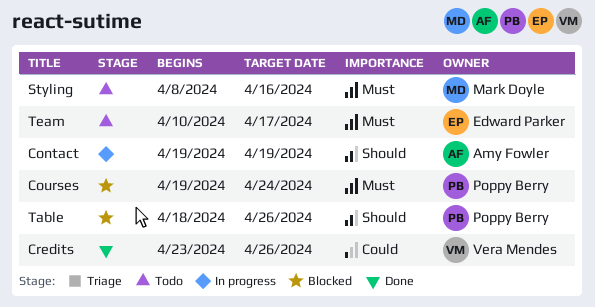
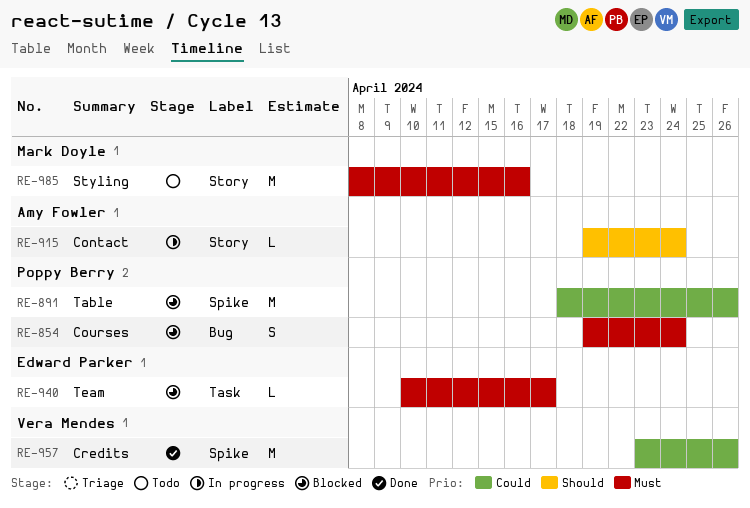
Contact, due: Apr 19 -> Apr 24
Table, priority: Should -> Could
Team, status: Todo -> Blocked

